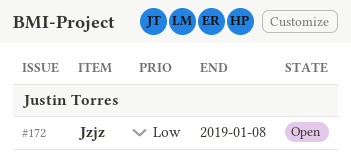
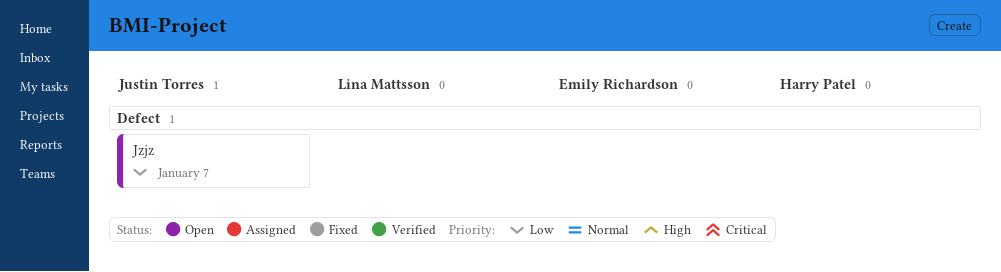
Jzjz, due: Jan 8 -> Jan 7

